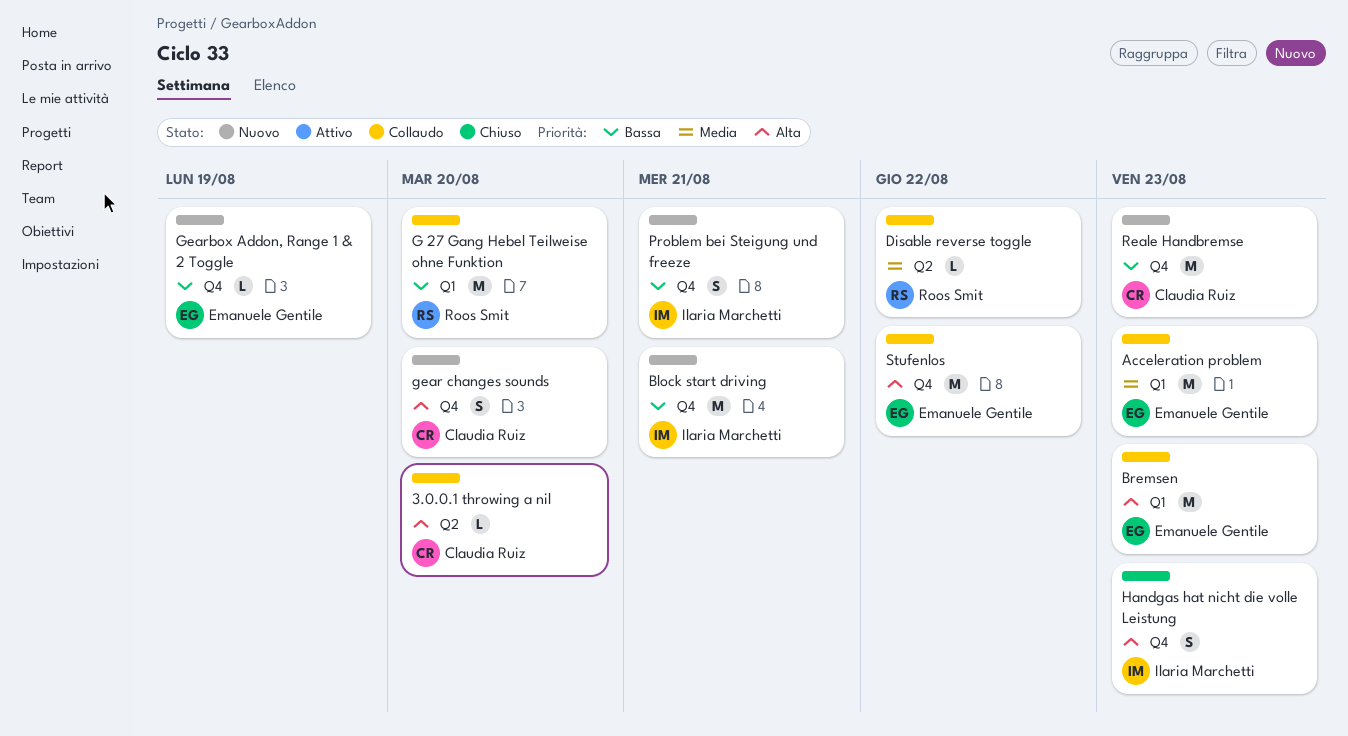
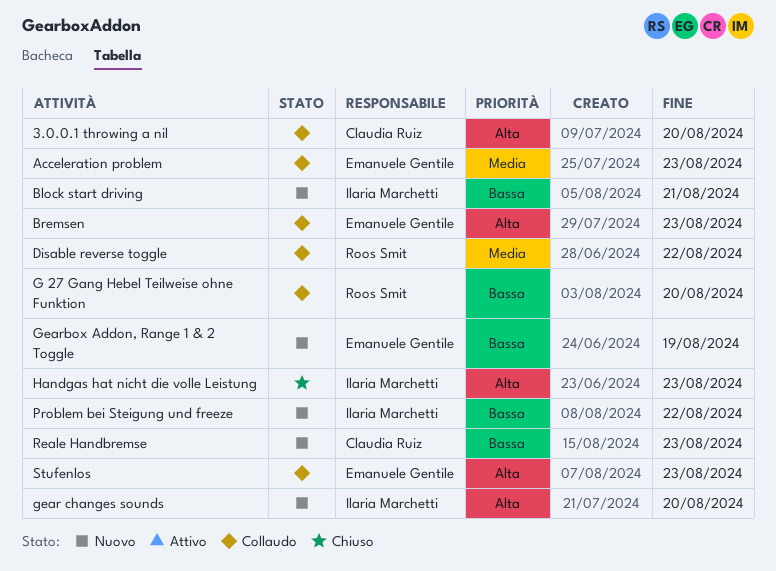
gear changes sounds, owner: Claudia Ruiz -> Ilaria Marchetti
Problem bei Steigung und freeze, due: Aug 21 -> Aug 22
Stufenlos, due: Aug 22 -> Aug 23

